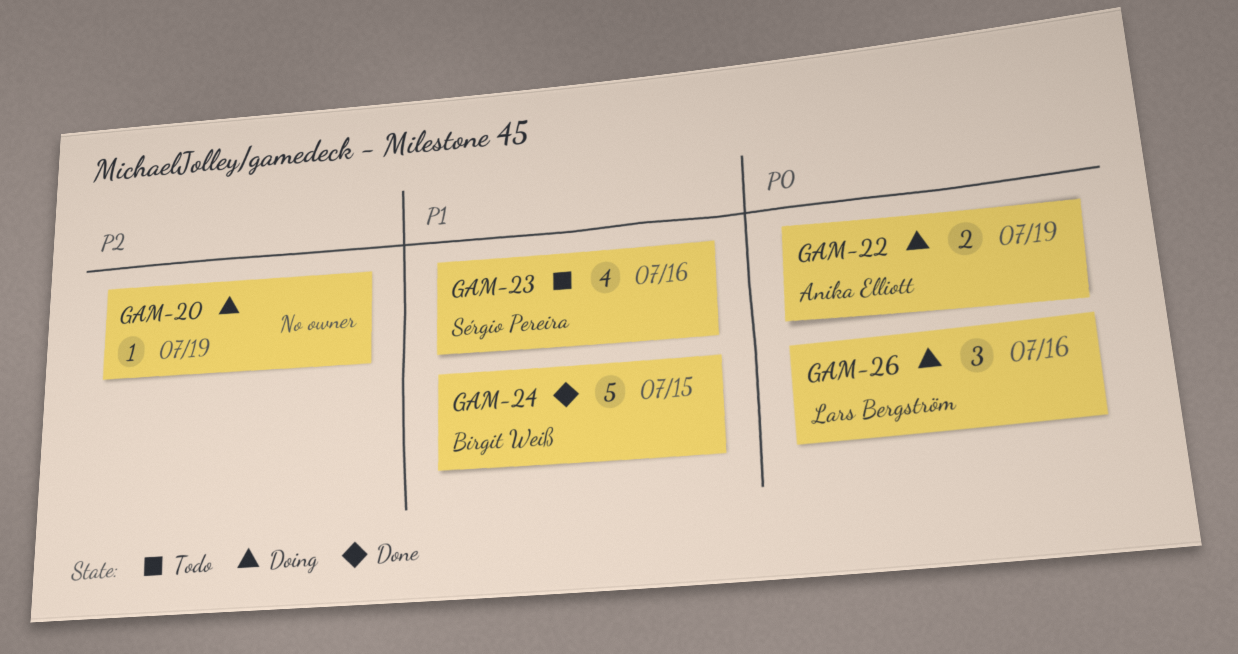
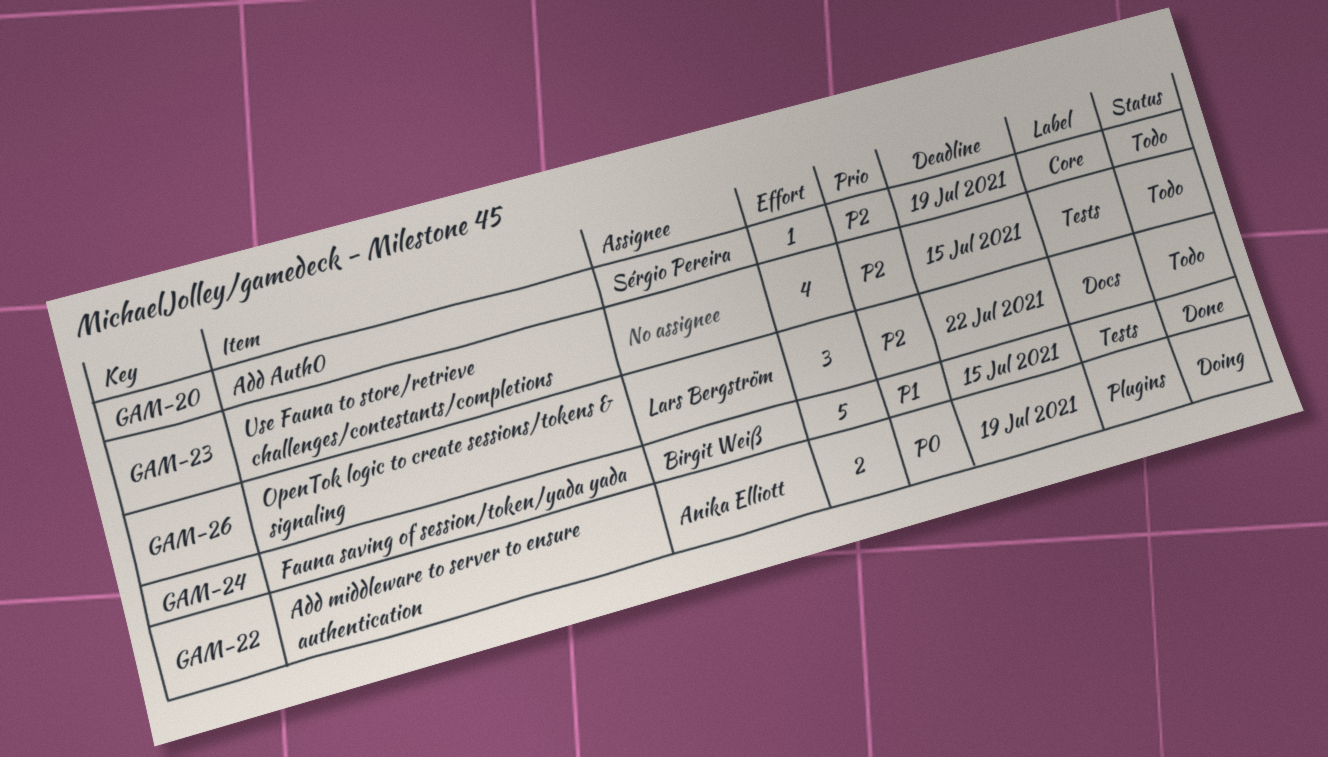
GAM-20, status: Doing -> Todo
GAM-20, owner: none -> Sérgio Pereira
GAM-23, owner: Sérgio Pereira -> none
GAM-23, priority: P1 -> P2
GAM-23, due: Jul 16 -> Jul 15
GAM-26, status: Doing -> Todo
GAM-26, priority: P0 -> P2
GAM-26, due: Jul 16 -> Jul 22

